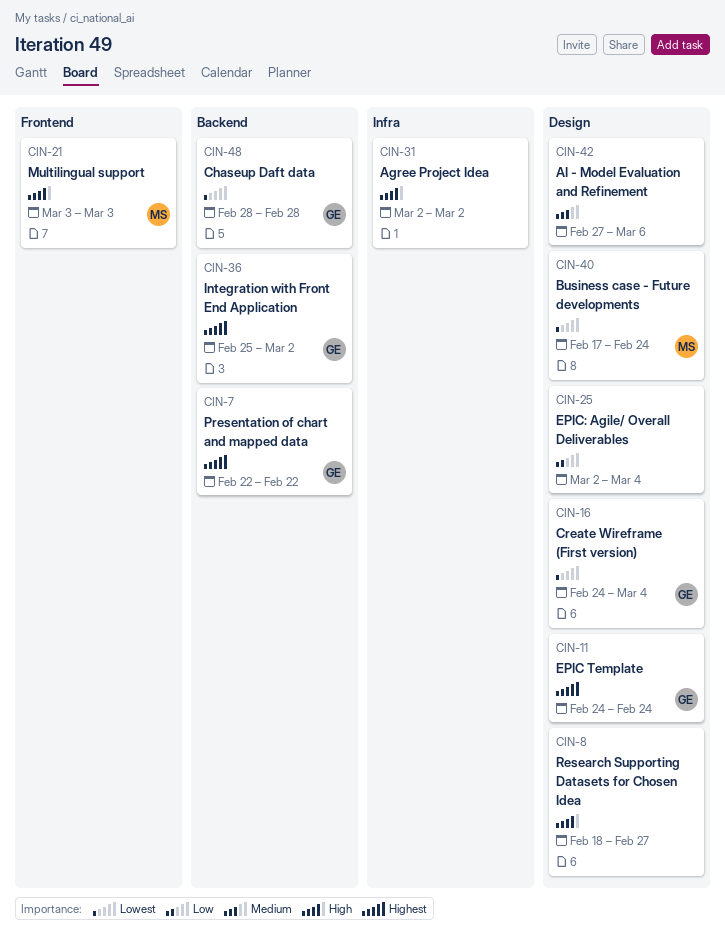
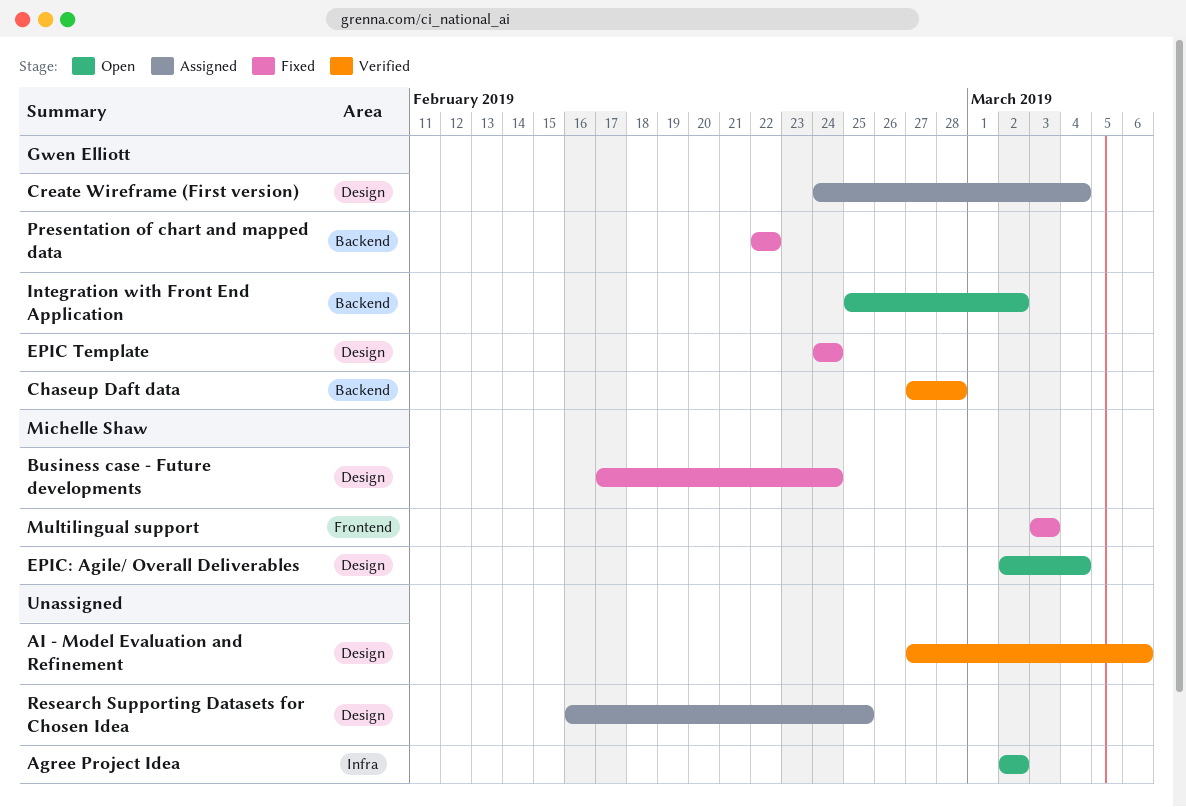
Chaseup Daft data, start: Feb 28 -> Feb 27
EPIC: Agile/ Overall Deliverables, owner: none -> Michelle Shaw
Research Supporting Datasets for Chosen Idea, start: Feb 18 -> Feb 16
Research Supporting Datasets for Chosen Idea, due: Feb 27 -> Feb 25

